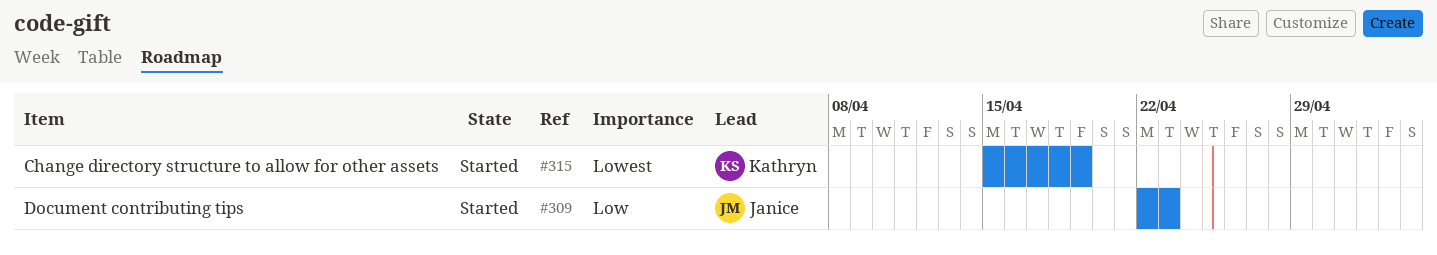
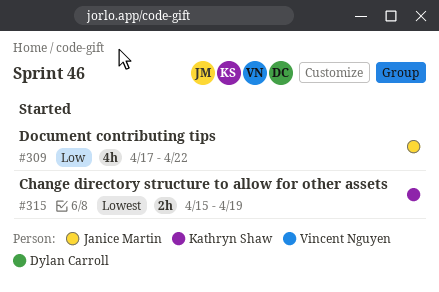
#309, start: Apr 22 -> Apr 17
#309, due: Apr 23 -> Apr 22

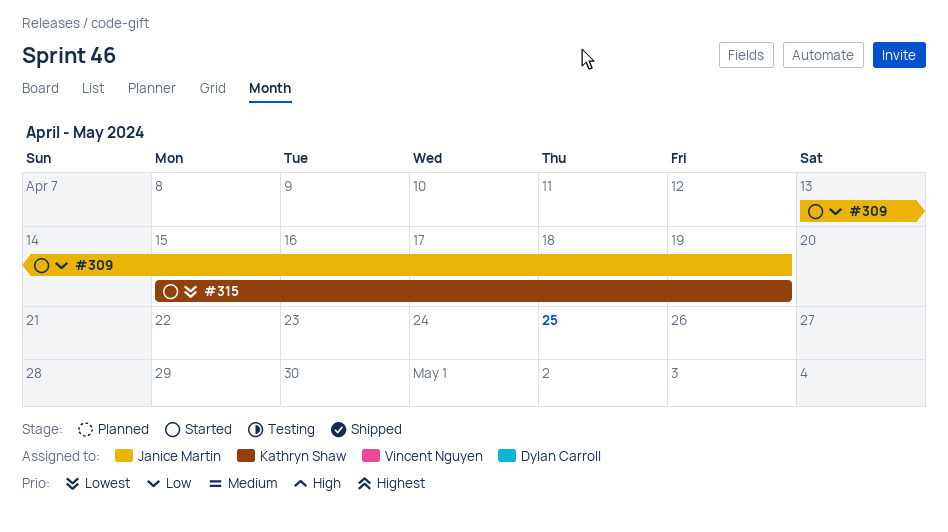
#309, start: Apr 17 -> Apr 13
#309, due: Apr 22 -> Apr 19

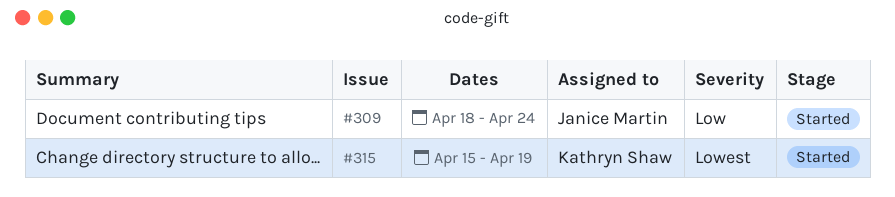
#309, start: Apr 13 -> Apr 18
#309, due: Apr 19 -> Apr 24

